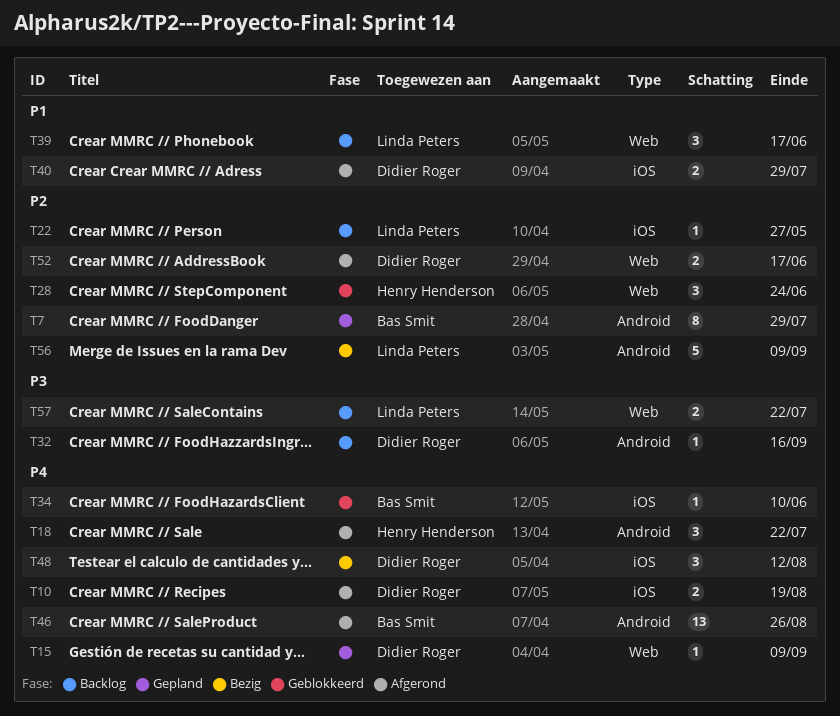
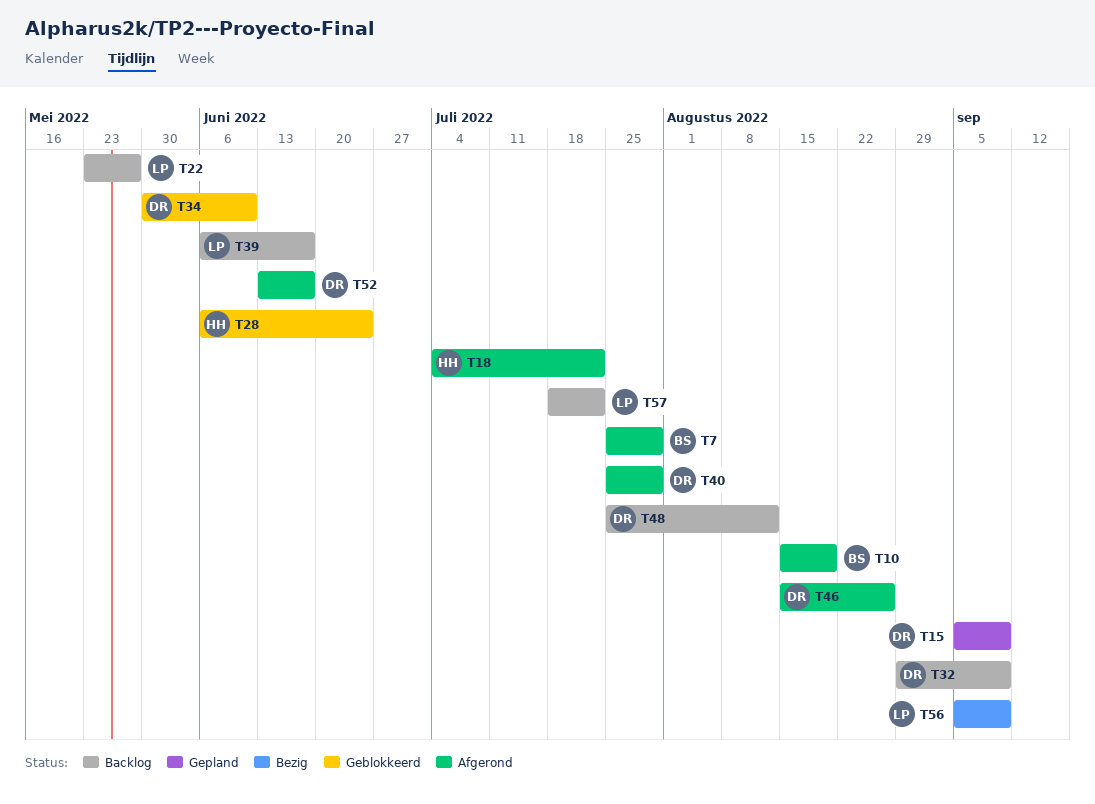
T7, status: Gepland -> Afgerond
T10, owner: Didier Roger -> Bas Smit
T32, due: Sep 16 -> Sep 9
T34, owner: Bas Smit -> Didier Roger
T46, owner: Bas Smit -> Didier Roger
T48, status: Bezig -> Backlog

